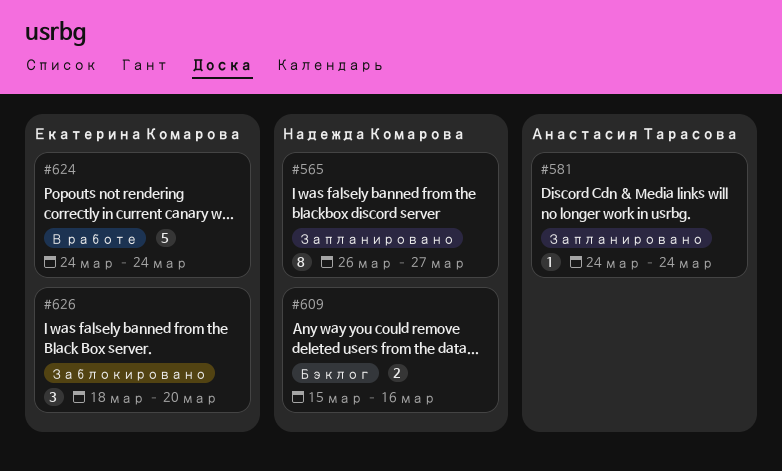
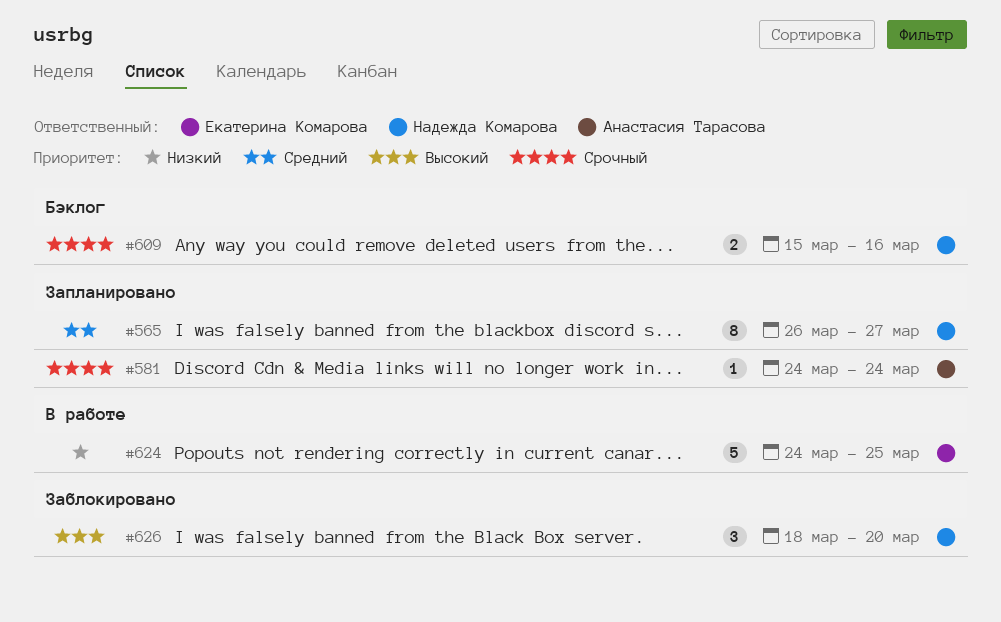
#624, due: Mar 24 -> Mar 25
#626, owner: Екатерина Комарова -> Надежда Комарова

